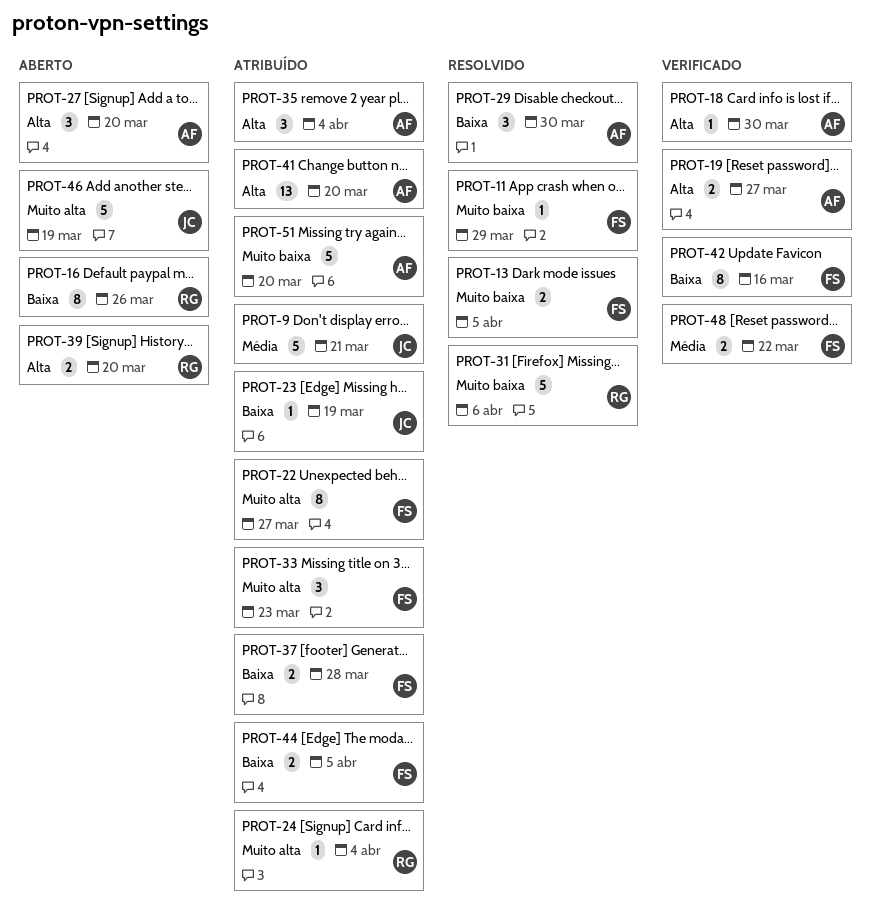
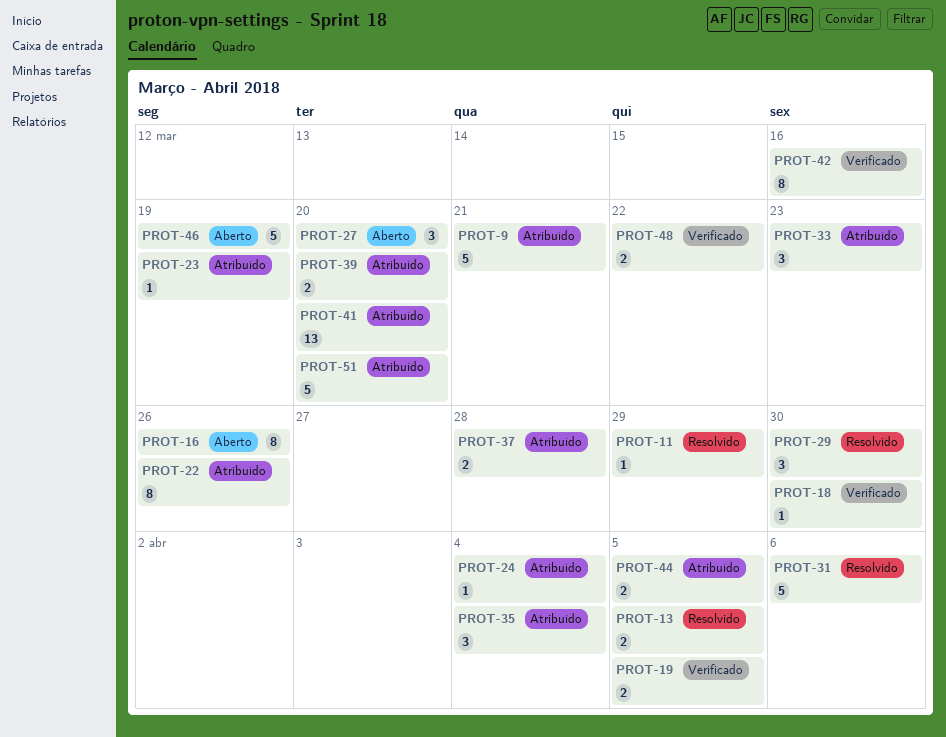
PROT-19, due: Mar 27 -> Apr 5
PROT-22, due: Mar 27 -> Mar 26
PROT-39, status: Aberto -> Atribuído

